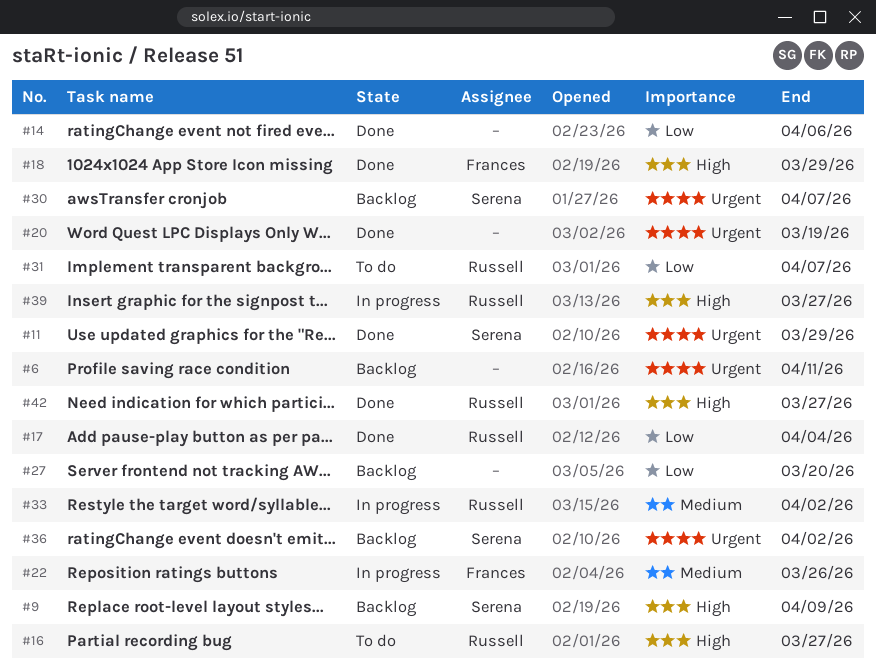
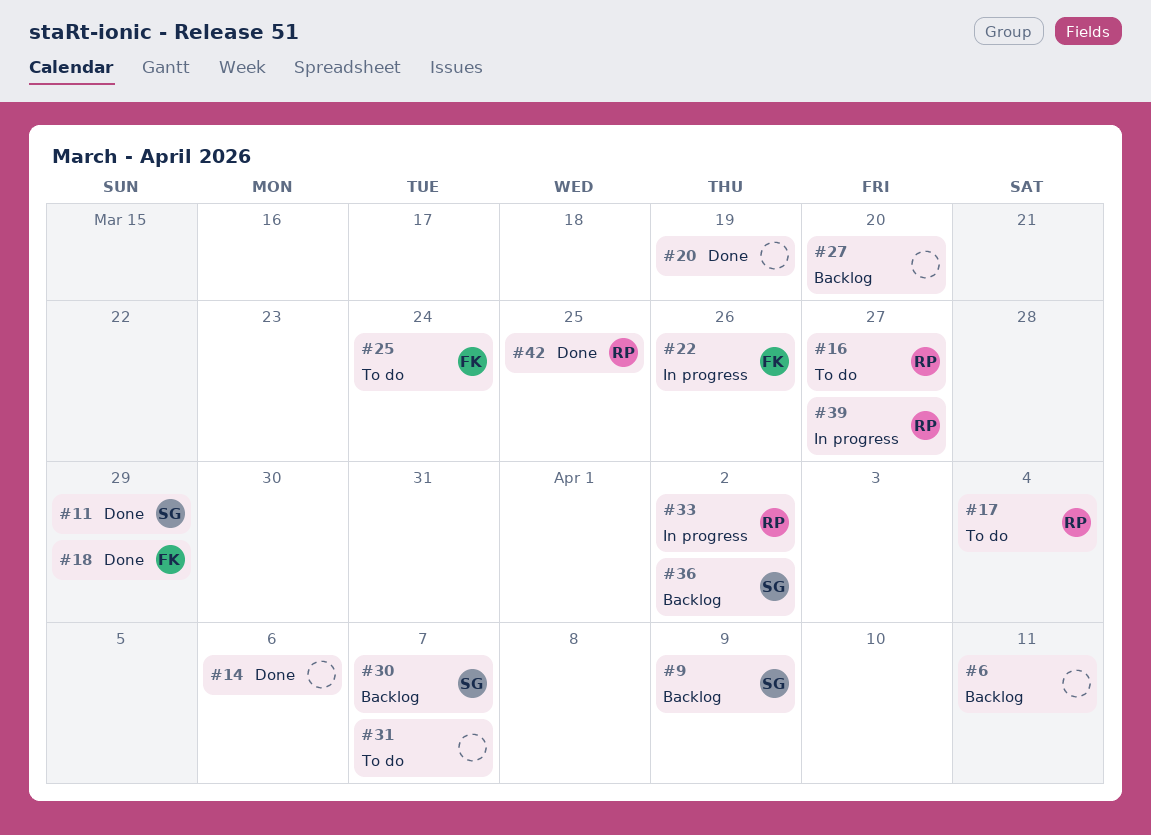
#17, status: Done -> To do
#25: none -> present
#31, owner: Russell -> none
#42, due: Mar 27 -> Mar 25

